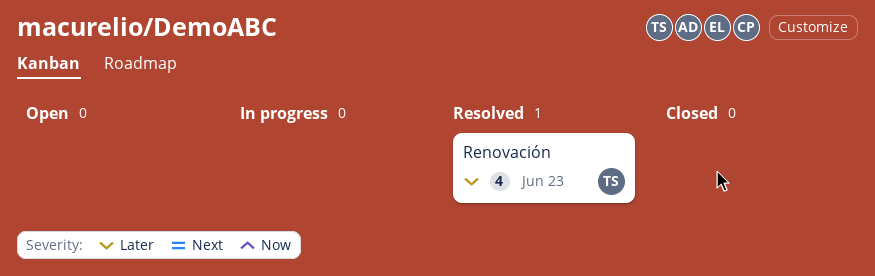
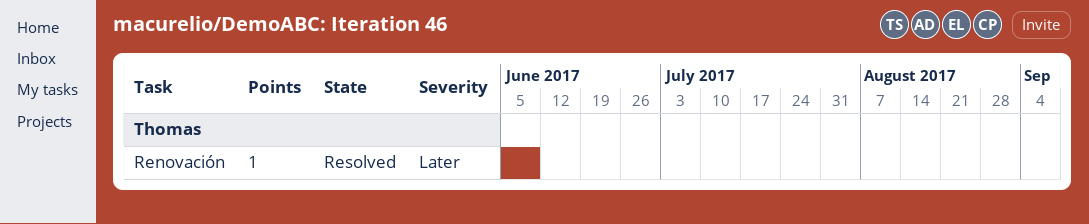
Renovación, estimate: 4 -> 1
Renovación, due: Jun 23 -> Jun 9

